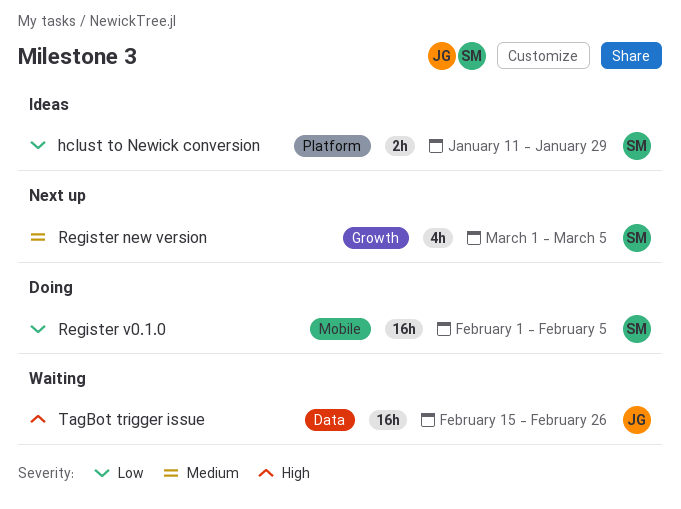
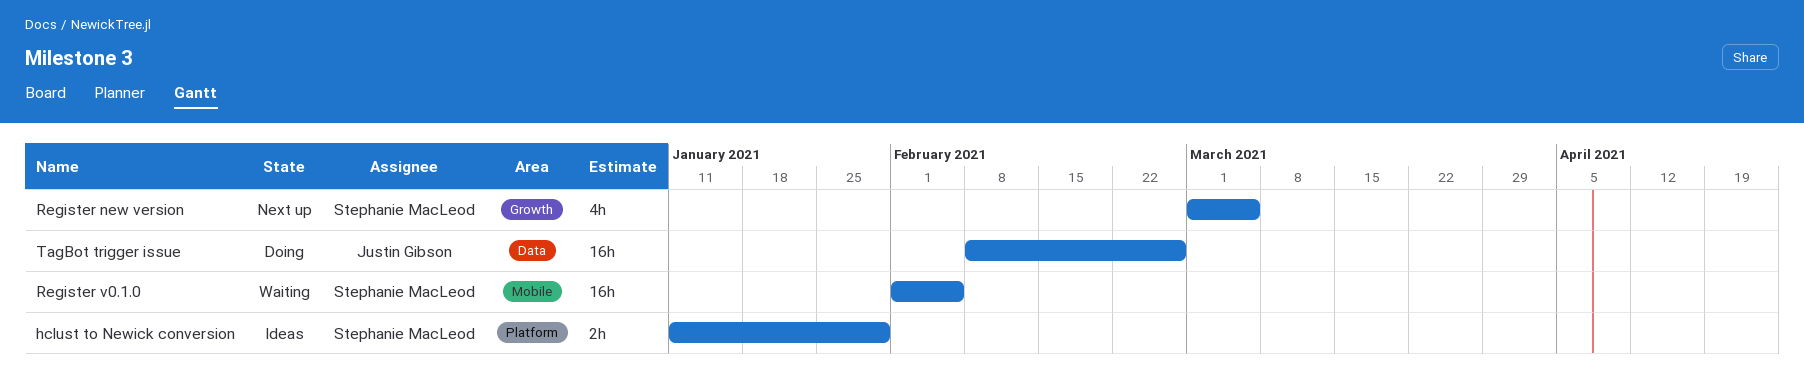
Register v0.1.0, status: Doing -> Waiting
TagBot trigger issue, status: Waiting -> Doing
TagBot trigger issue, start: Feb 15 -> Feb 8

